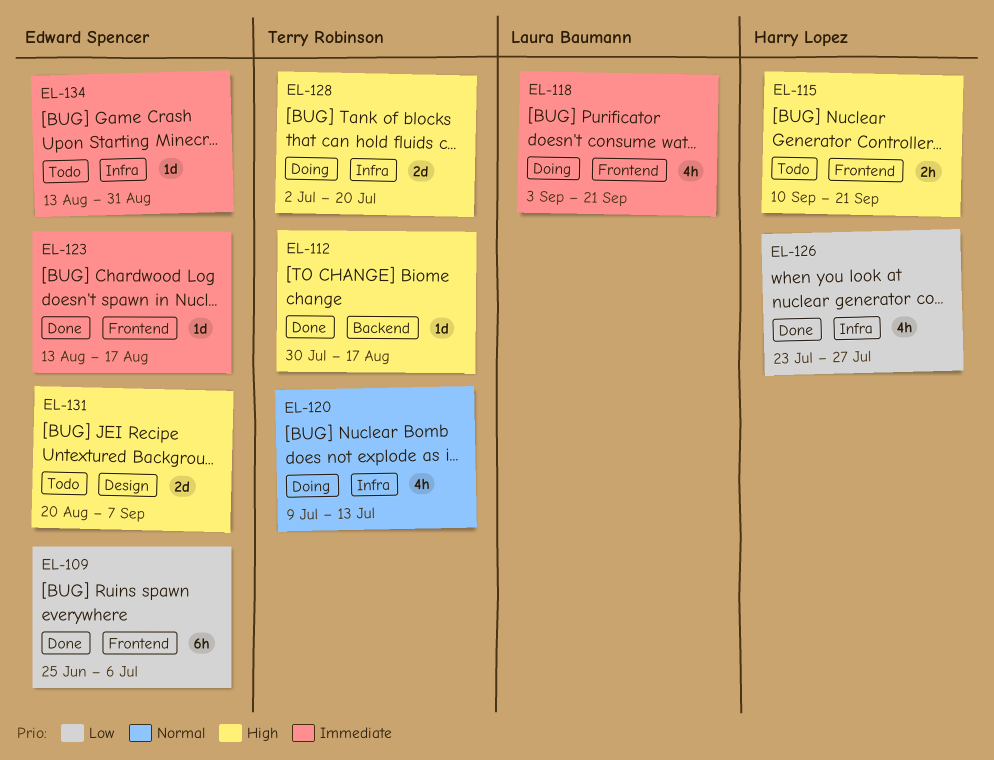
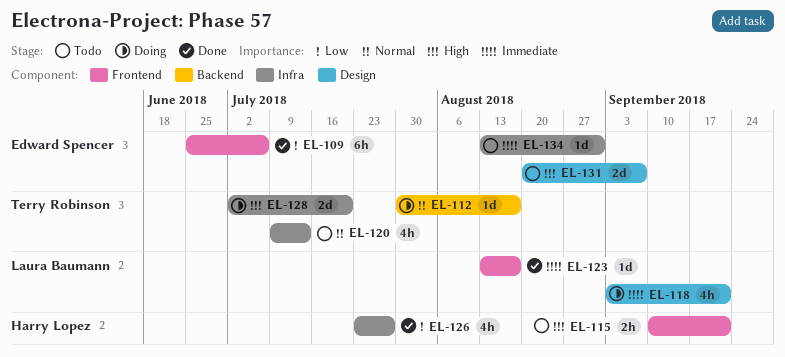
EL-112, status: Done -> Doing
EL-112, priority: High -> Normal
EL-118, label: Frontend -> Design
EL-120, status: Doing -> Todo
EL-123, owner: Edward Spencer -> Laura Baumann

